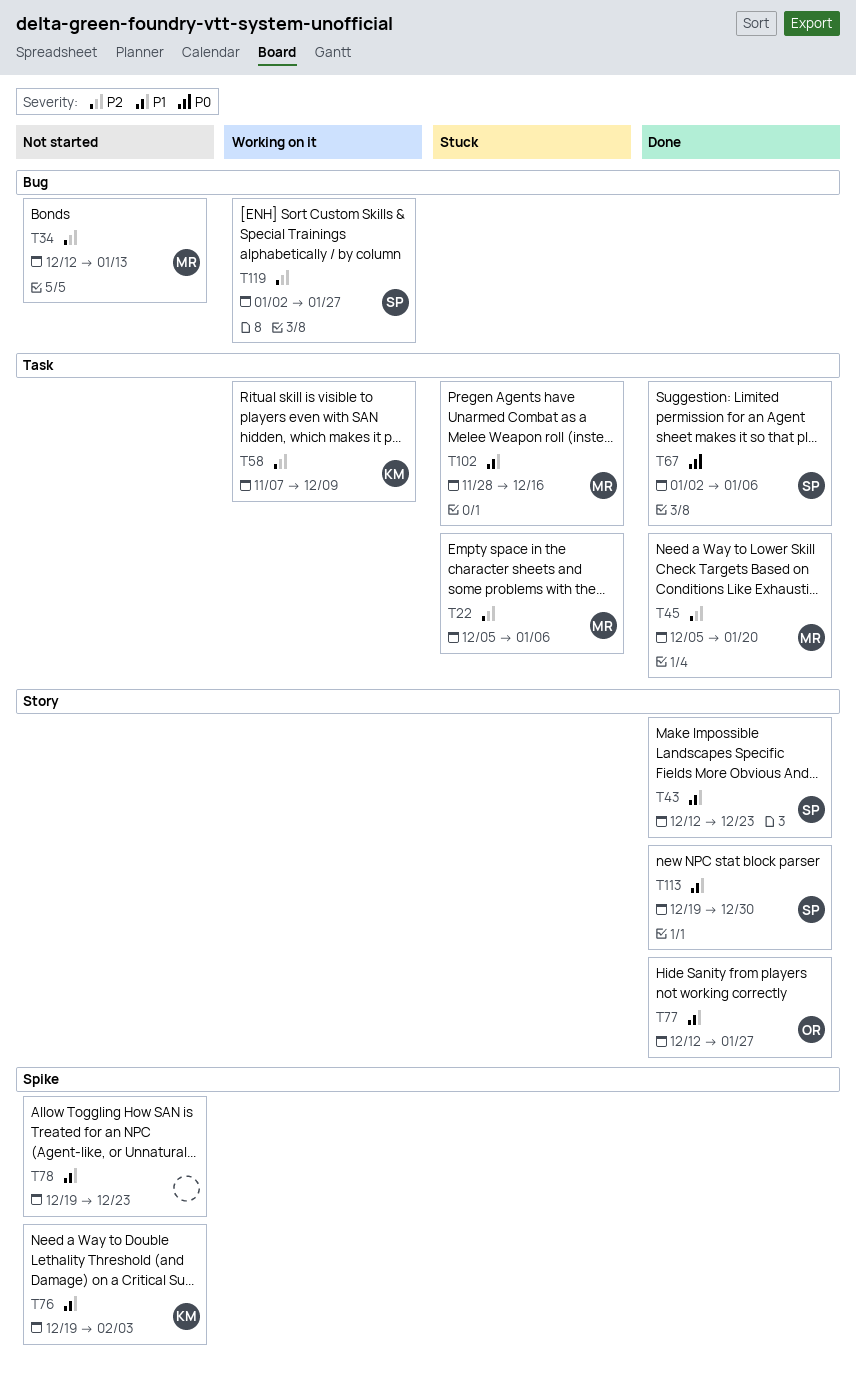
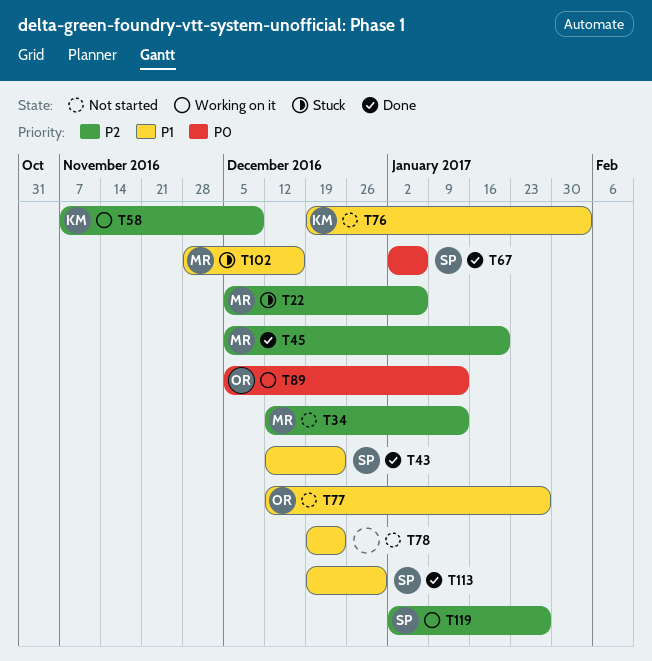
T77, status: Done -> Not started
T89: none -> present

